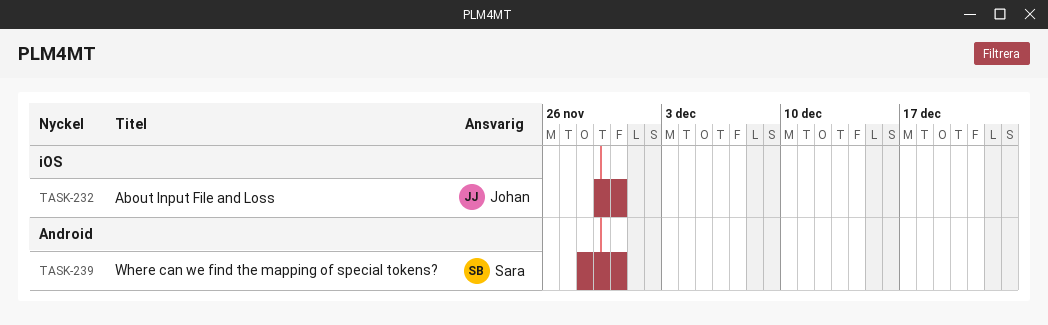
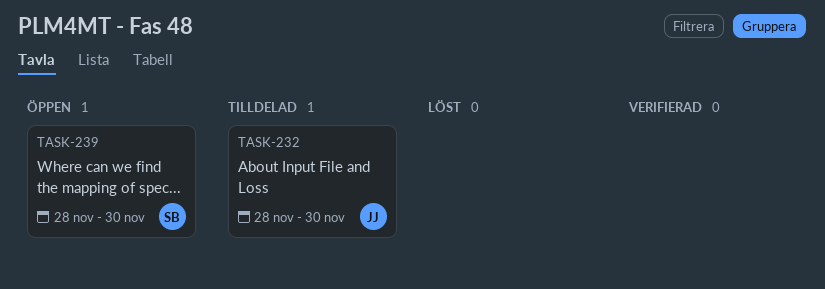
TASK-232, start: Nov 29 -> Nov 28

